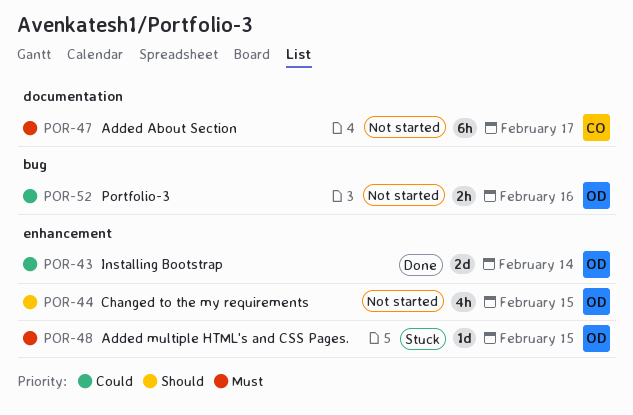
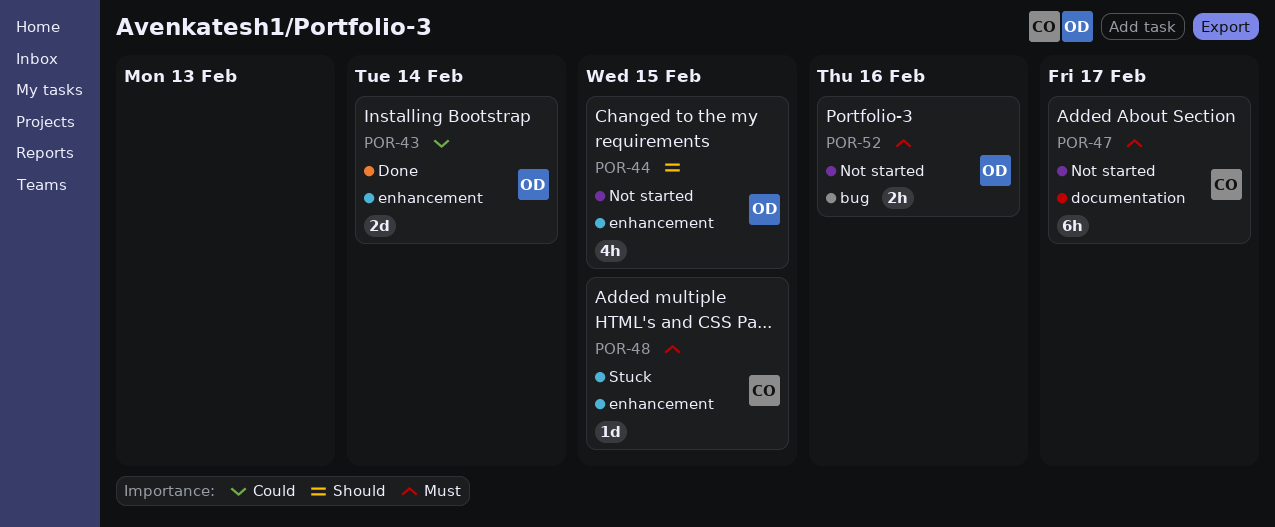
POR-48, owner: OD -> CO
POR-52, priority: Could -> Must

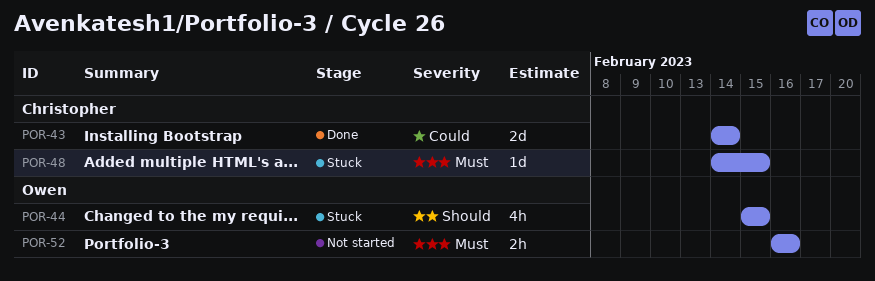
POR-43, owner: Owen -> Christopher
POR-44, status: Not started -> Stuck
POR-47: present -> none

